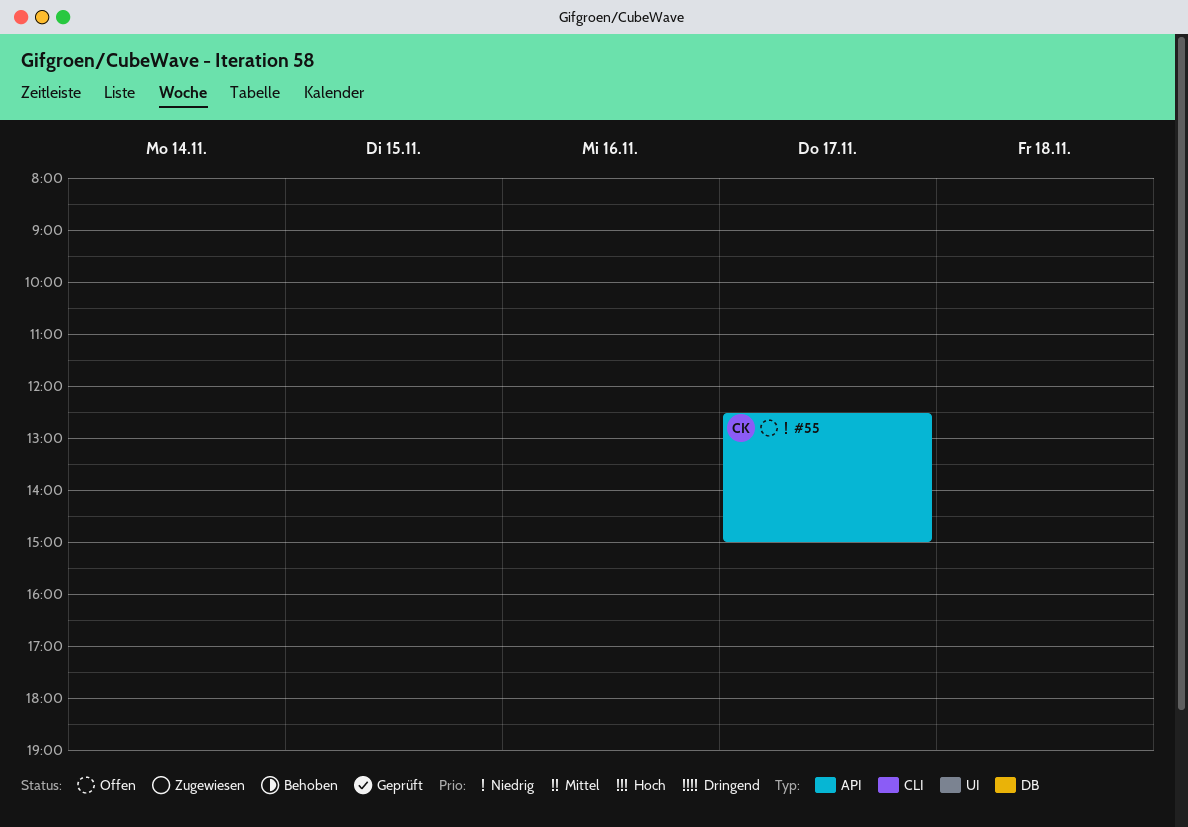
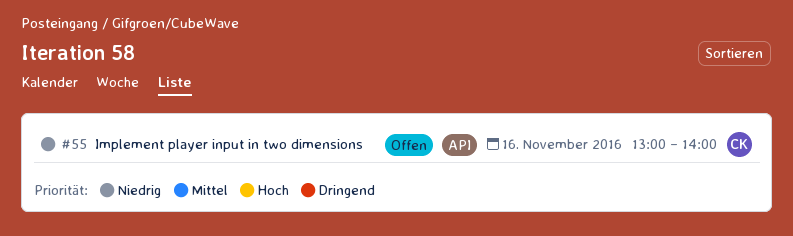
#55, day: Nov 17 -> Nov 16
#55, begins: 12:30 -> 13:00
#55, ends: 15:00 -> 14:00

